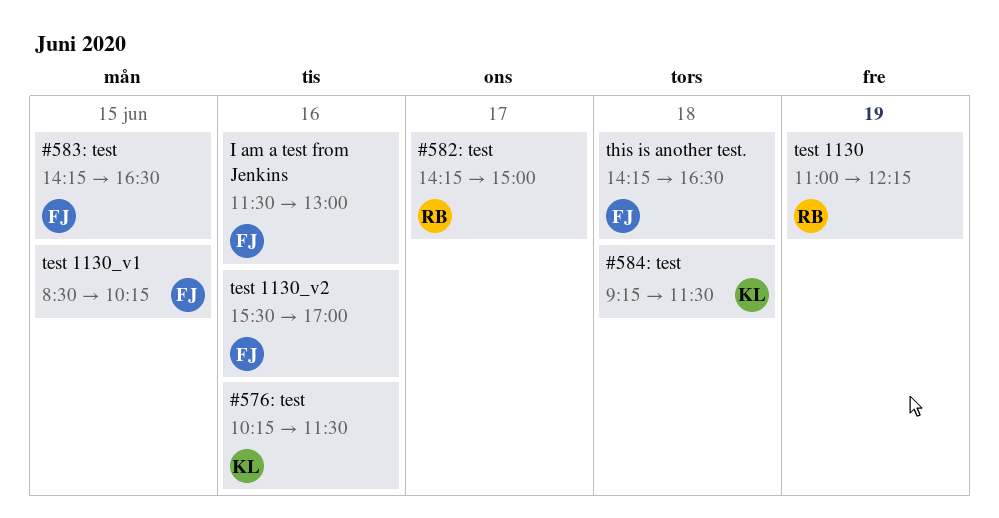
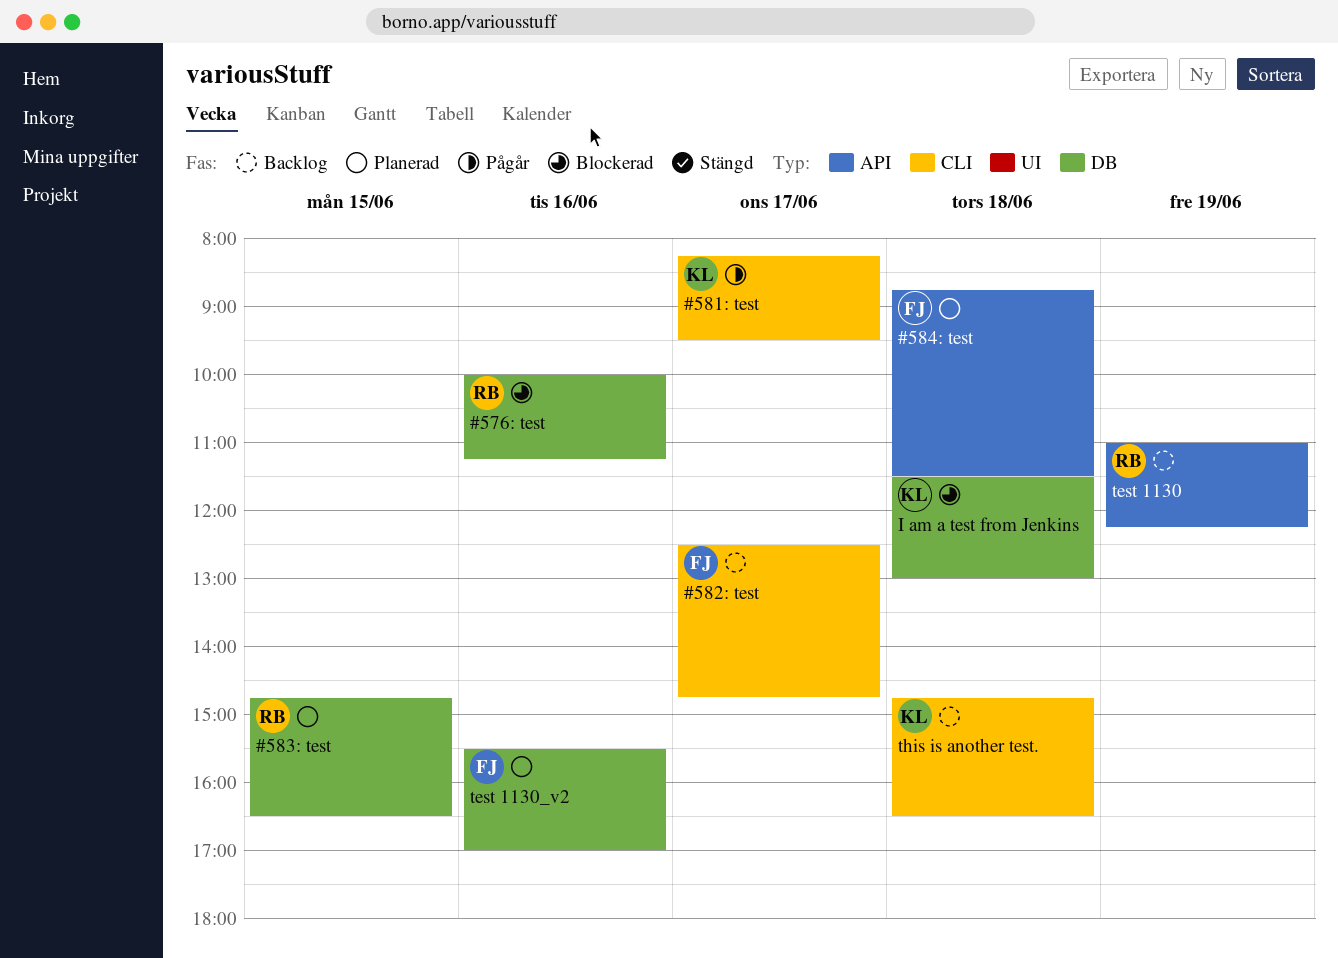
#576: test, owner: KL -> RB
#576: test, begins: 10:15 -> 10:00
#576: test, ends: 11:30 -> 11:15
#581: test: none -> present
#582: test, owner: RB -> FJ
#582: test, begins: 14:15 -> 12:30
#582: test, ends: 15:00 -> 14:45
#583: test, owner: FJ -> RB
#583: test, begins: 14:15 -> 14:45
#584: test, owner: KL -> FJ
#584: test, begins: 09:15 -> 08:45
I am a test from Jenkins, owner: FJ -> KL
I am a test from Jenkins, day: Jun 16 -> Jun 18
test 1130_v1: present -> none
this is another test., owner: FJ -> KL
this is another test., begins: 14:15 -> 14:45

